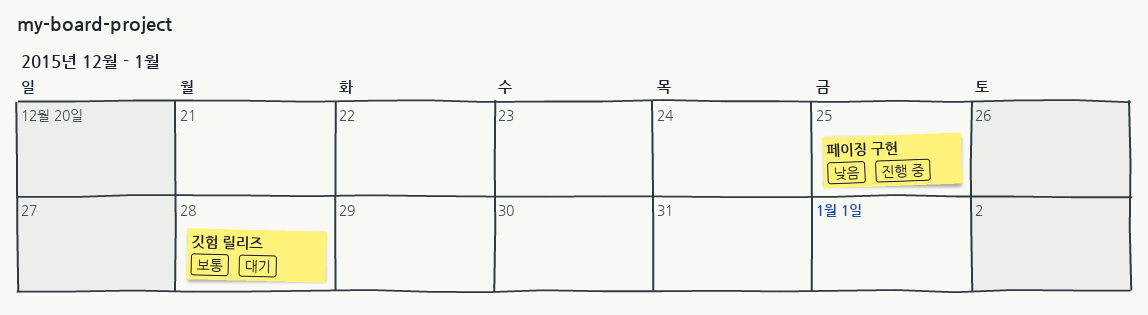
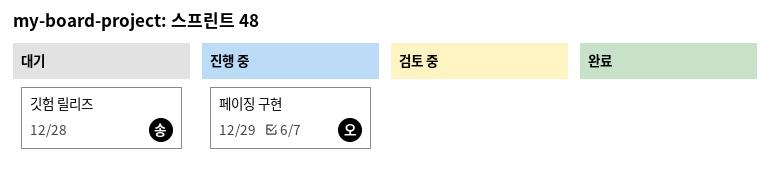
페이징 구현, due: Dec 25 -> Dec 29

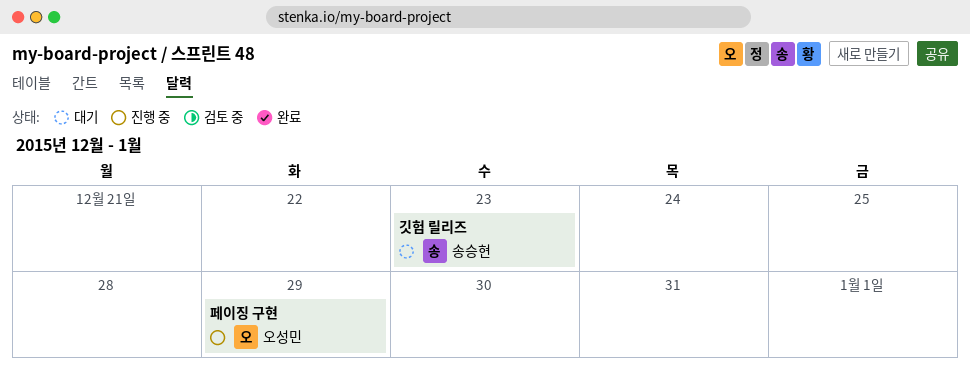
깃험 릴리즈, due: Dec 28 -> Dec 23

